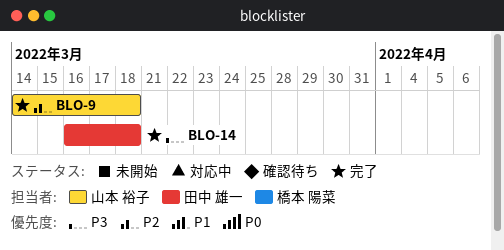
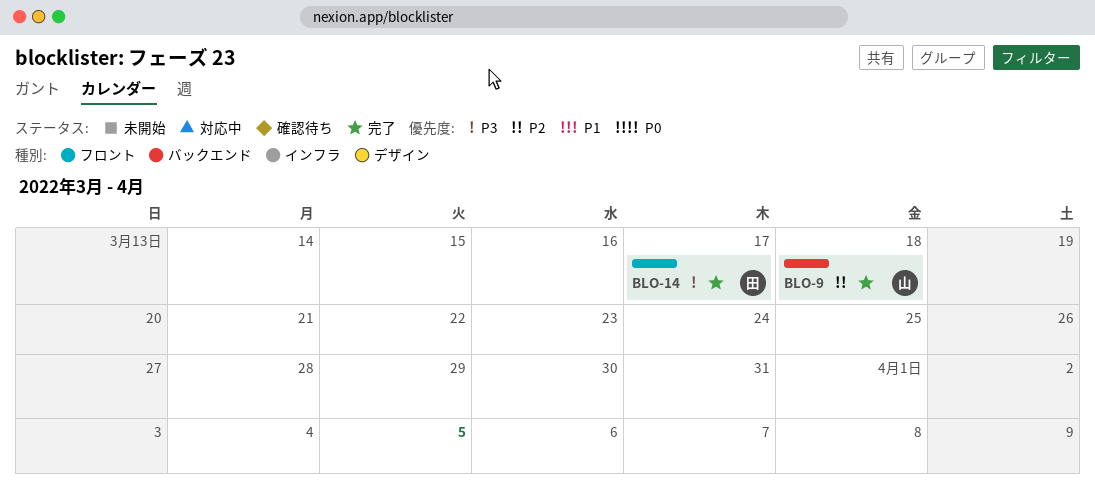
BLO-14, due: Mar 18 -> Mar 17

